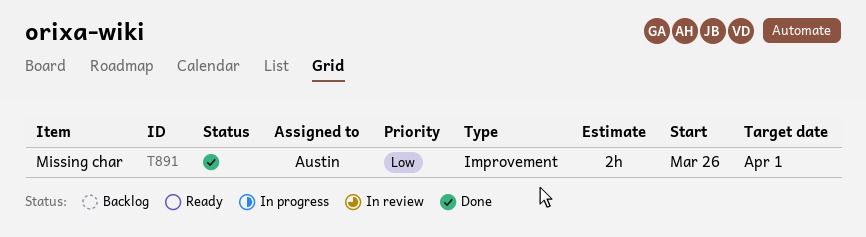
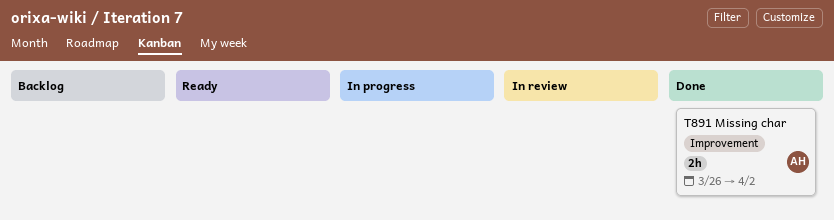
T891, due: Apr 1 -> Apr 2

